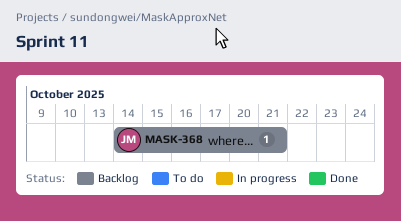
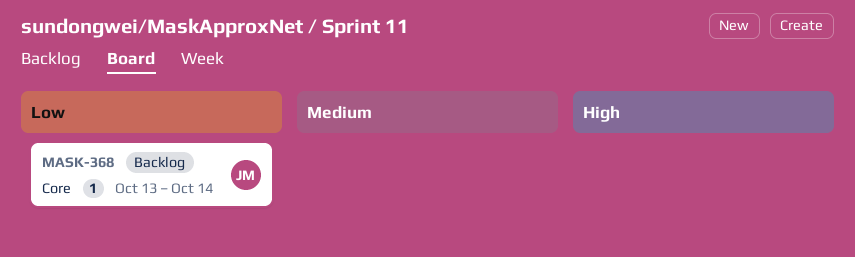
MASK-368, start: Oct 14 -> Oct 13
MASK-368, due: Oct 21 -> Oct 14

